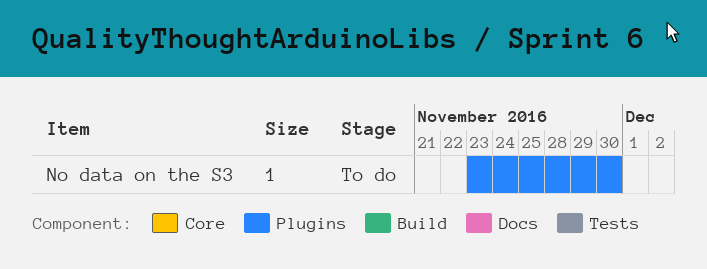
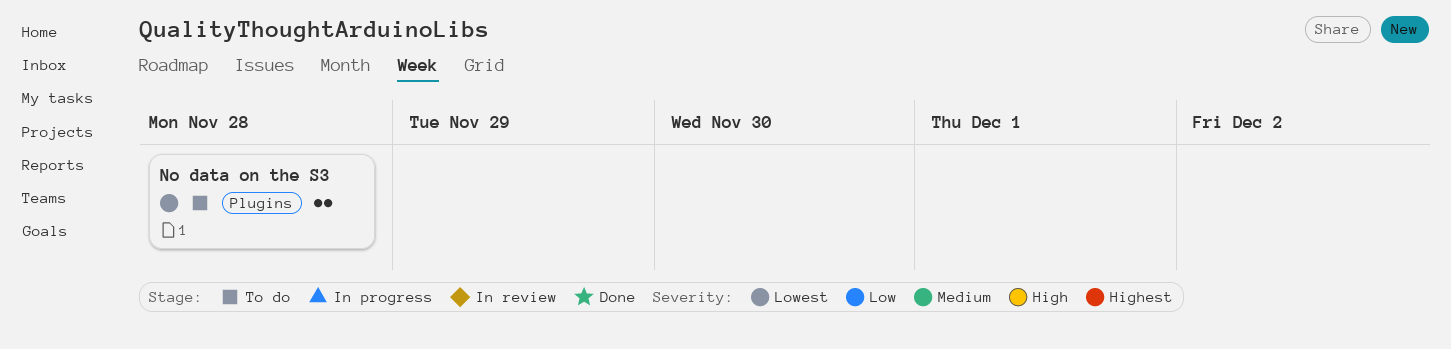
No data on the S3, estimate: 1 -> 2
No data on the S3, due: Nov 30 -> Nov 28

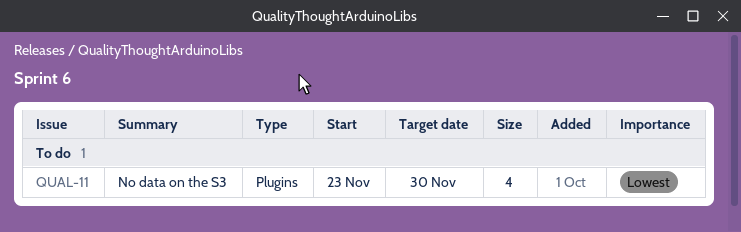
No data on the S3, estimate: 2 -> 4
No data on the S3, due: Nov 28 -> Nov 30

